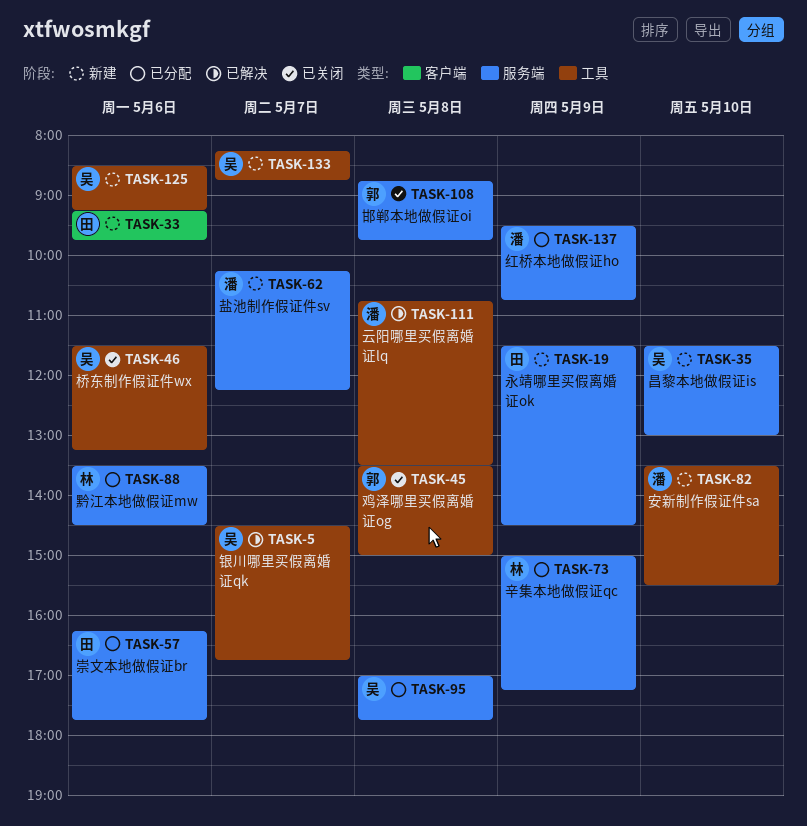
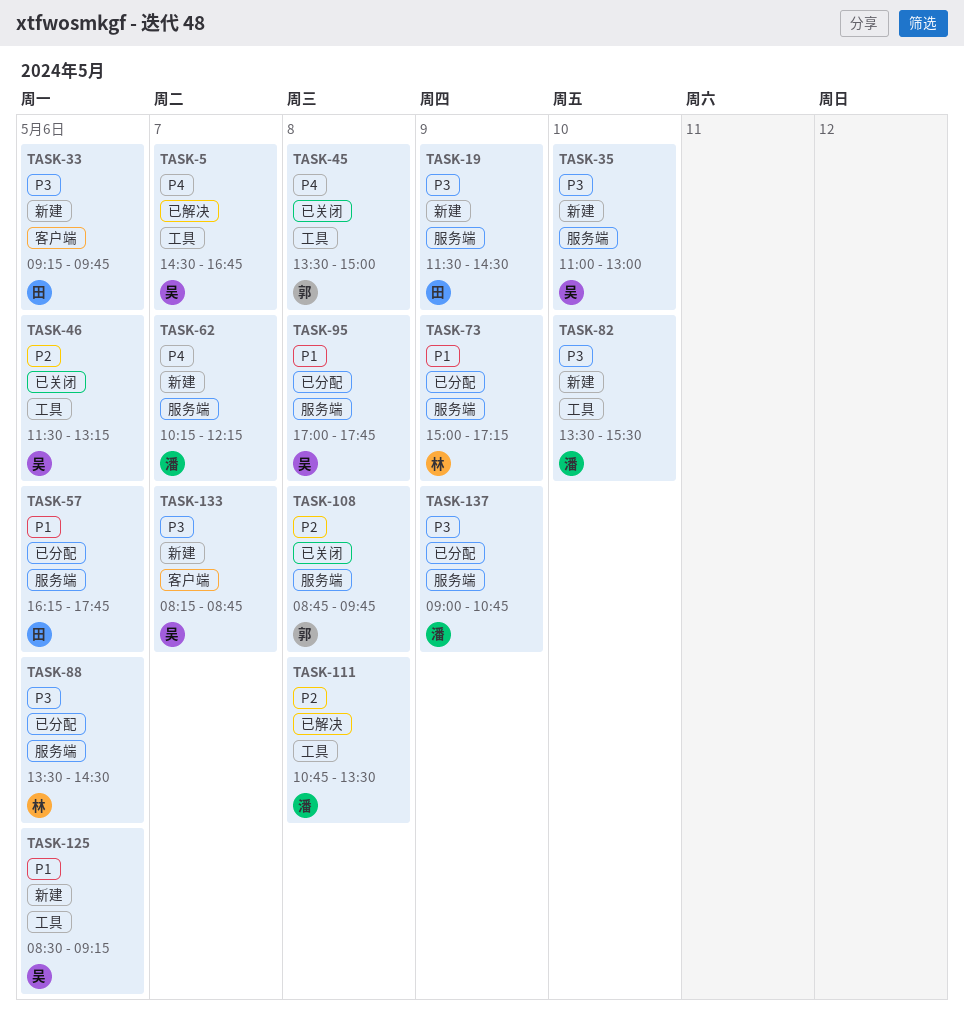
TASK-35, begins: 11:30 -> 11:00
TASK-133, label: 工具 -> 客户端
TASK-137, begins: 09:30 -> 09:00

